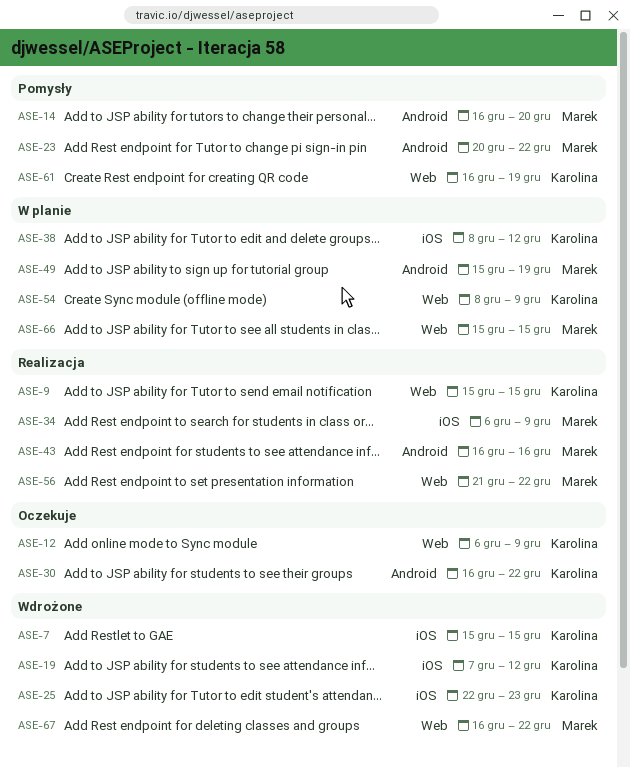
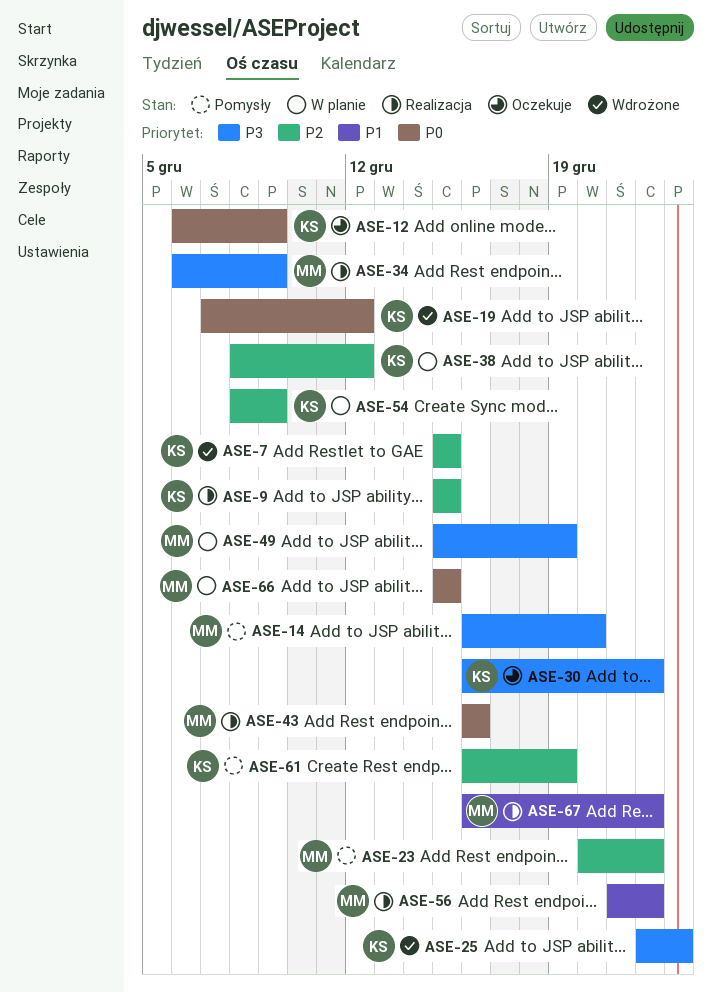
ASE-67, status: Wdrożone -> Realizacja

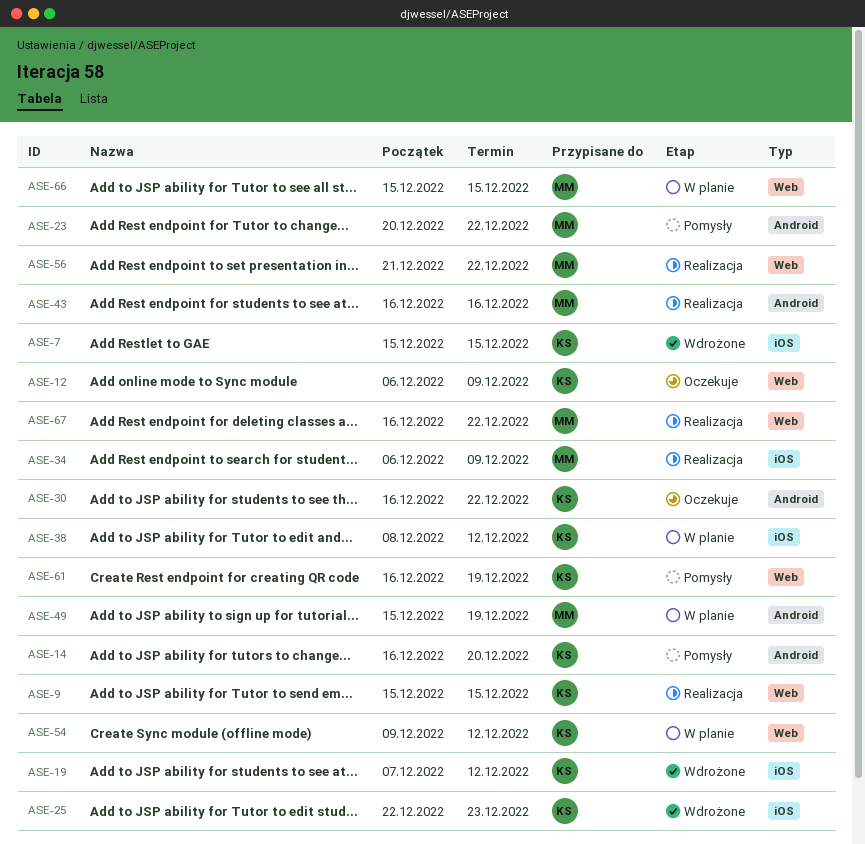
ASE-14, owner: MM -> KS
ASE-54, start: Dec 8 -> Dec 9
ASE-54, due: Dec 9 -> Dec 12

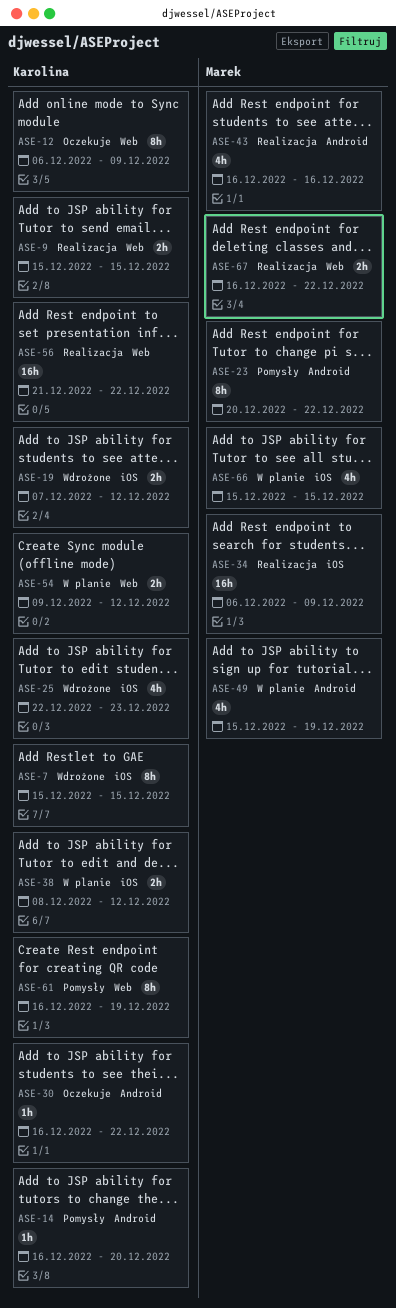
ASE-56, owner: Marek -> Karolina
ASE-66, label: Web -> iOS

